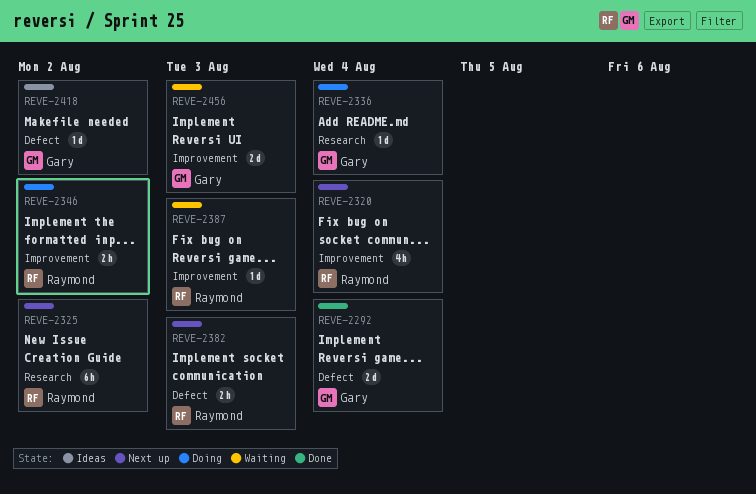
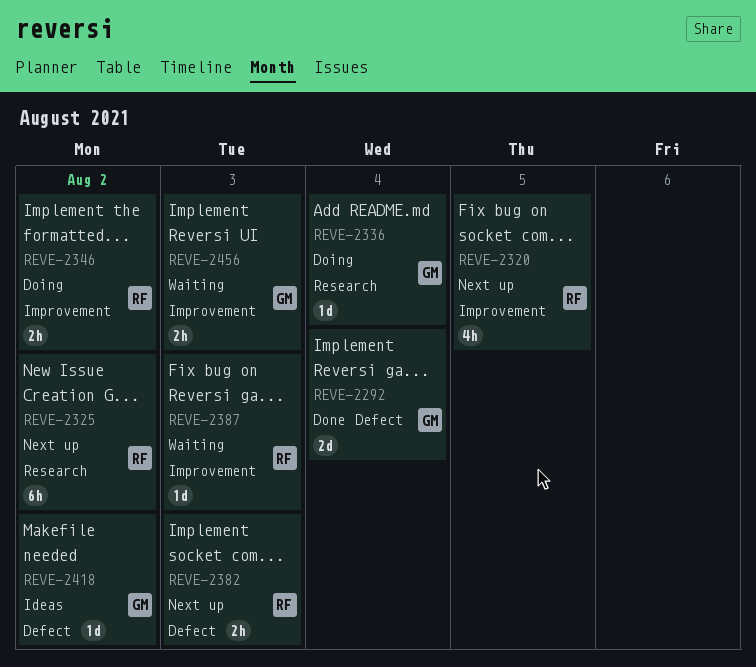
REVE-2320, due: Aug 4 -> Aug 5
REVE-2456, estimate: 2d -> 2h

